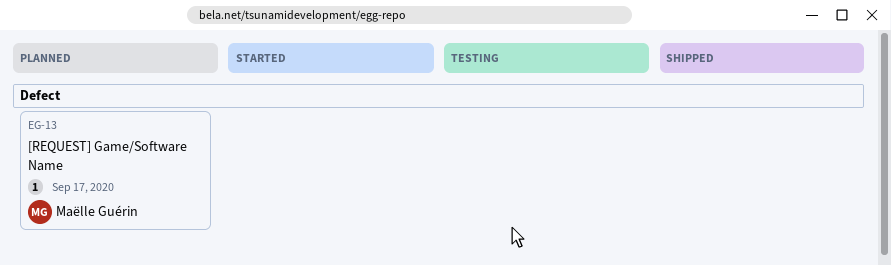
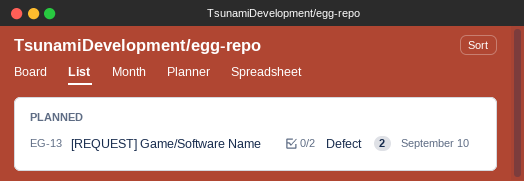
EG-13, estimate: 1 -> 2
EG-13, due: Sep 17 -> Sep 10

